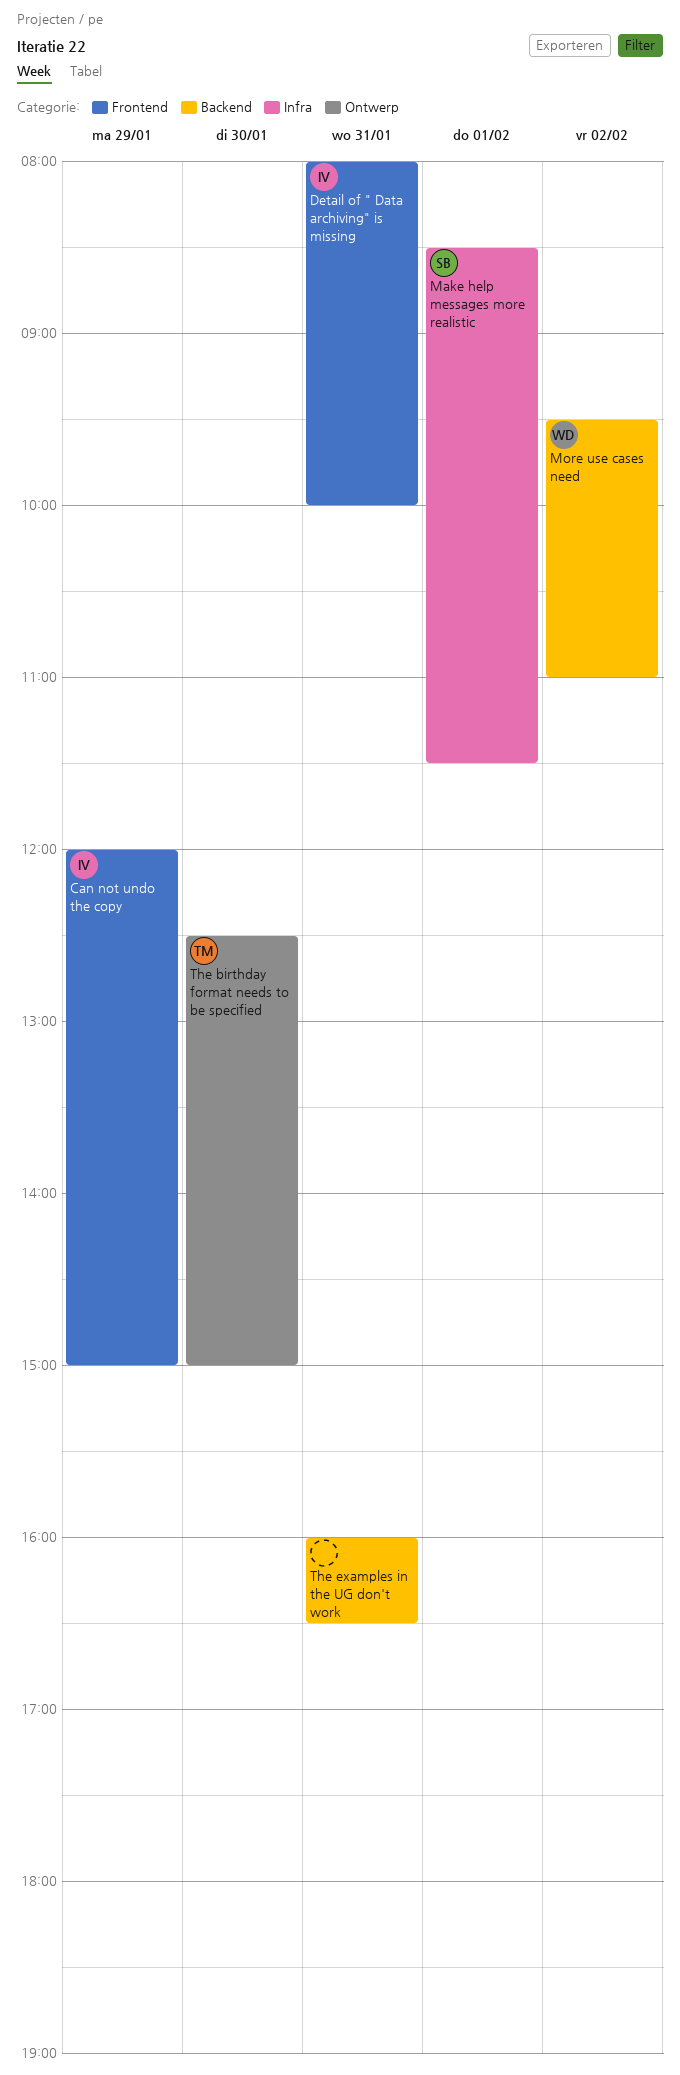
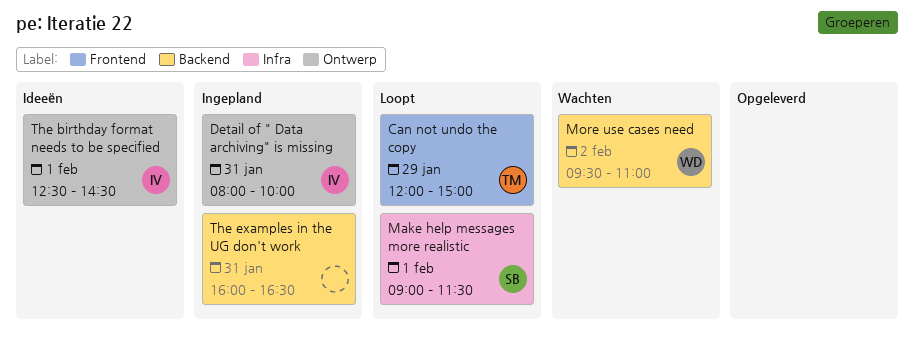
Can not undo the copy, owner: IV -> TM
Detail of " Data archiving" is missing, label: Frontend -> Ontwerp
Make help messages more realistic, begins: 08:30 -> 09:00
The birthday format needs to be specified, owner: TM -> IV
The birthday format needs to be specified, day: Jan 30 -> Feb 1
The birthday format needs to be specified, ends: 15:00 -> 14:30

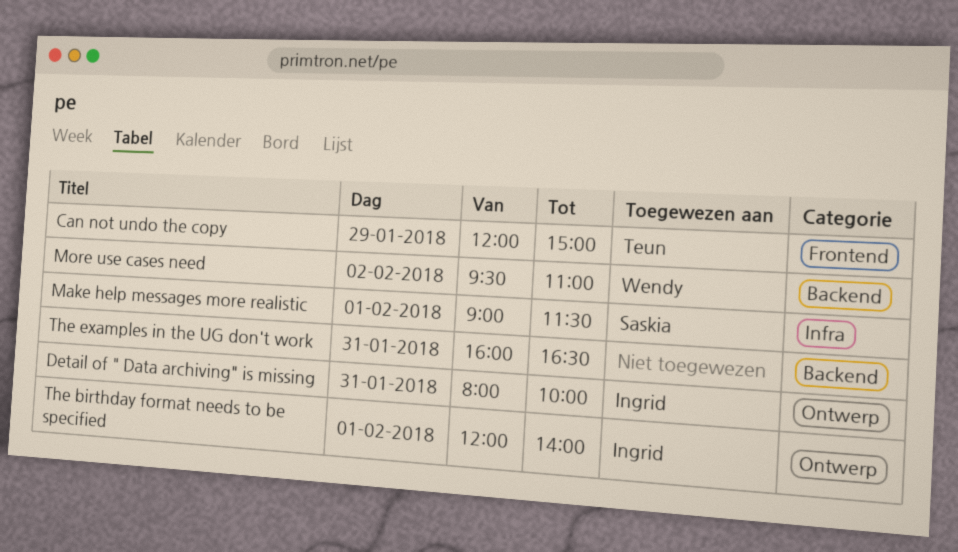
The birthday format needs to be specified, begins: 12:30 -> 12:00
The birthday format needs to be specified, ends: 14:30 -> 14:00

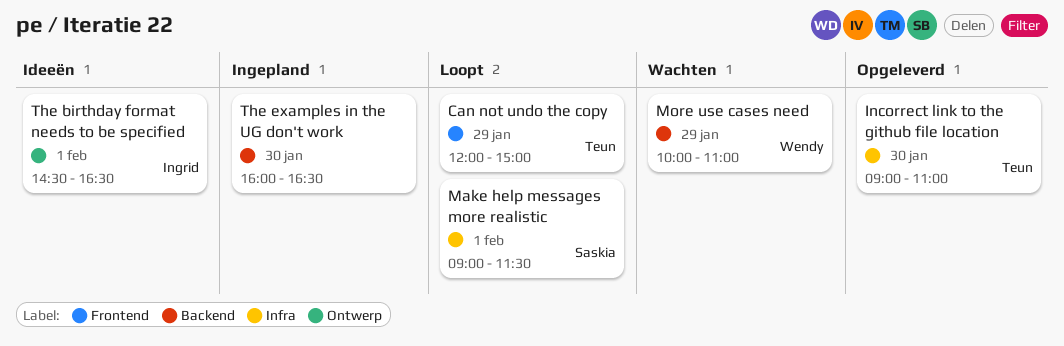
Detail of " Data archiving" is missing: present -> none
Incorrect link to the github file location: none -> present
More use cases need, day: Feb 2 -> Jan 29
More use cases need, begins: 09:30 -> 10:00
The birthday format needs to be specified, begins: 12:00 -> 14:30
The birthday format needs to be specified, ends: 14:00 -> 16:30
The examples in the UG don't work, day: Jan 31 -> Jan 30

